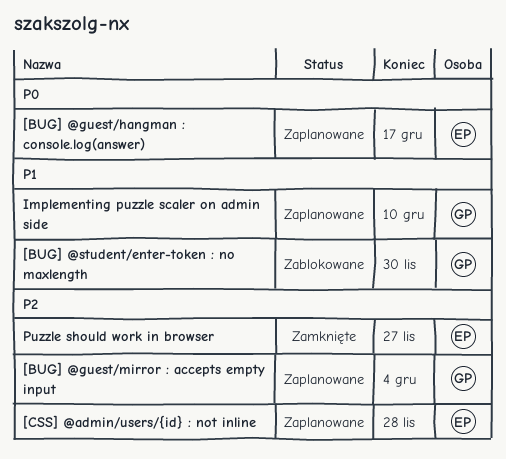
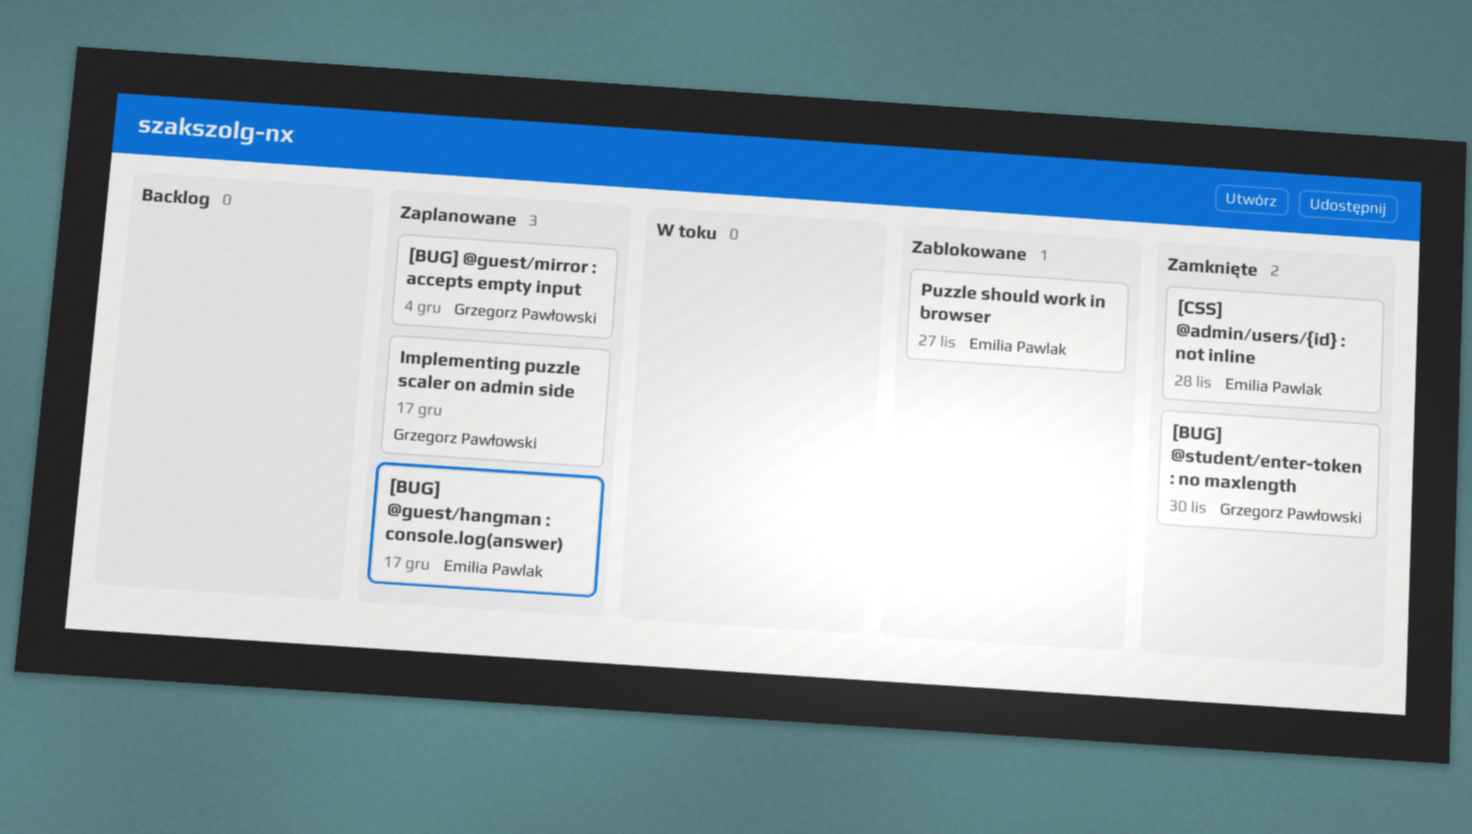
[BUG] @student/enter-token : no maxlength, status: Zablokowane -> Zamknięte
[CSS] @admin/users/{id} : not inline, status: Zaplanowane -> Zamknięte
Implementing puzzle scaler on admin side, due: Dec 10 -> Dec 17
Puzzle should work in browser, status: Zamknięte -> Zablokowane

